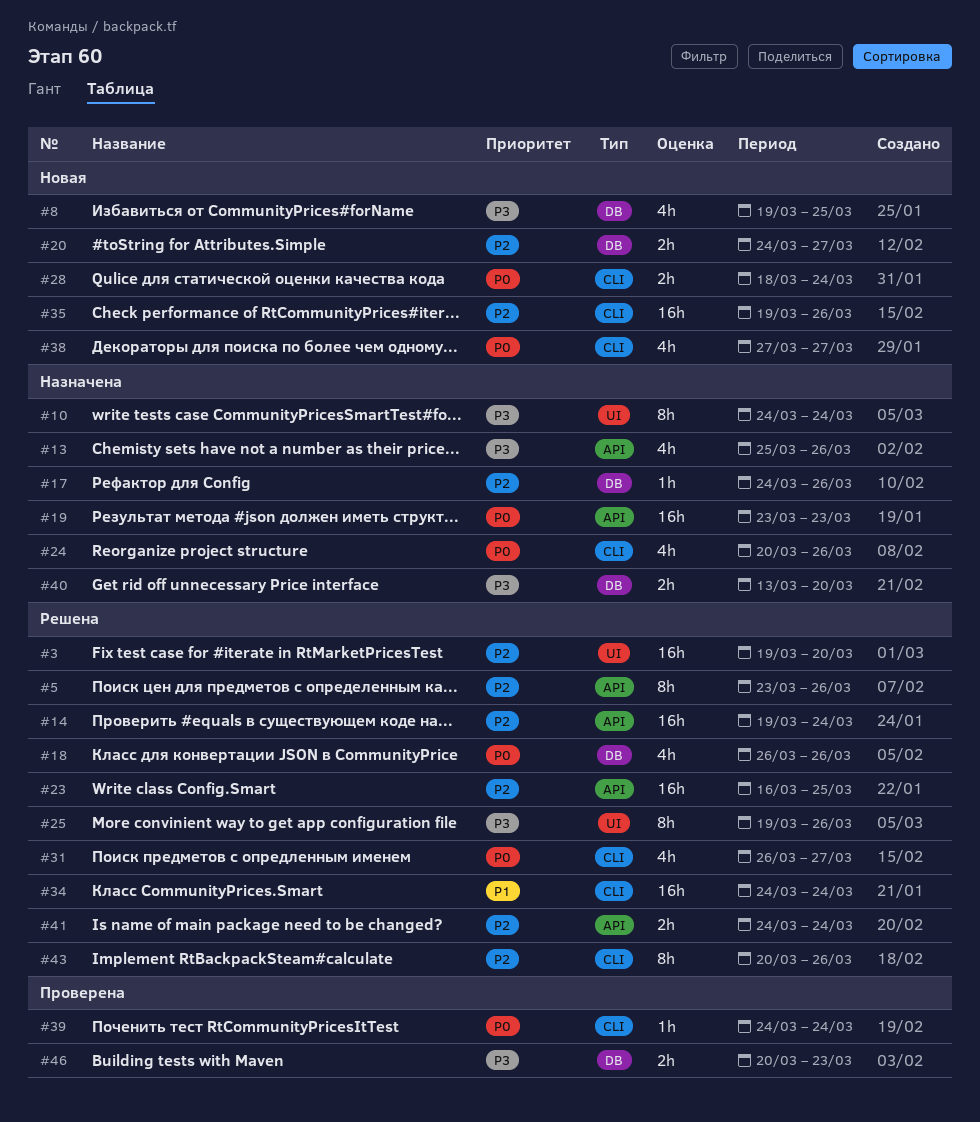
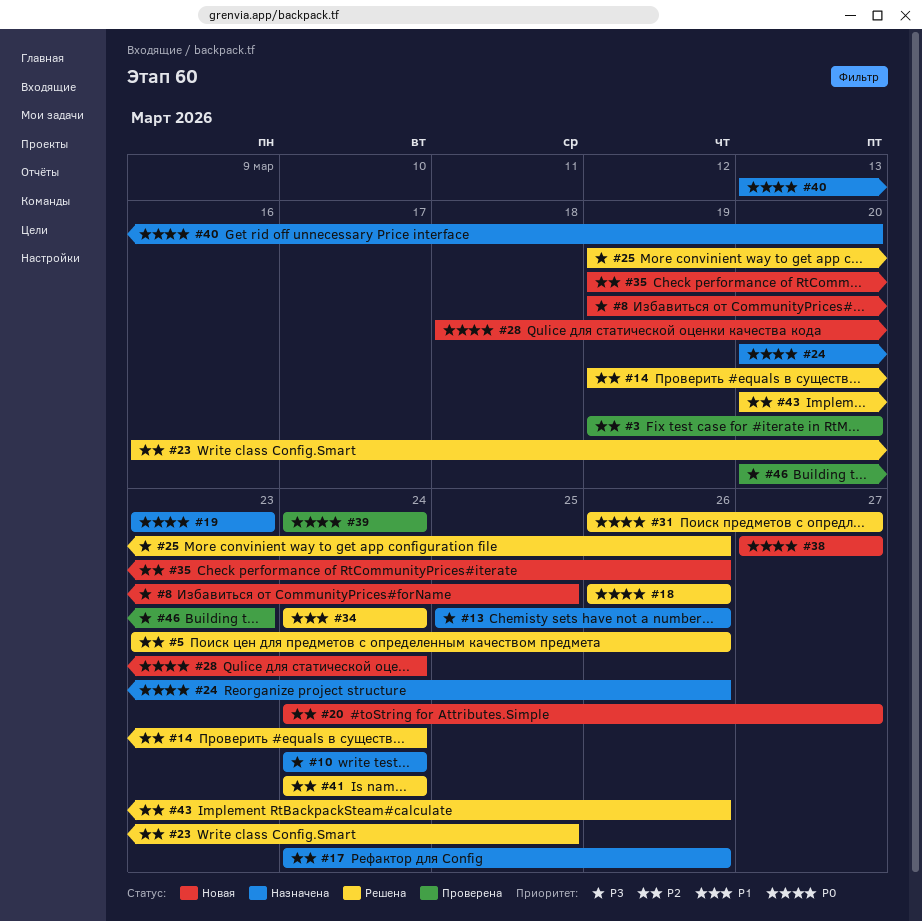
#3, status: Решена -> Проверена
#40, priority: P3 -> P0

